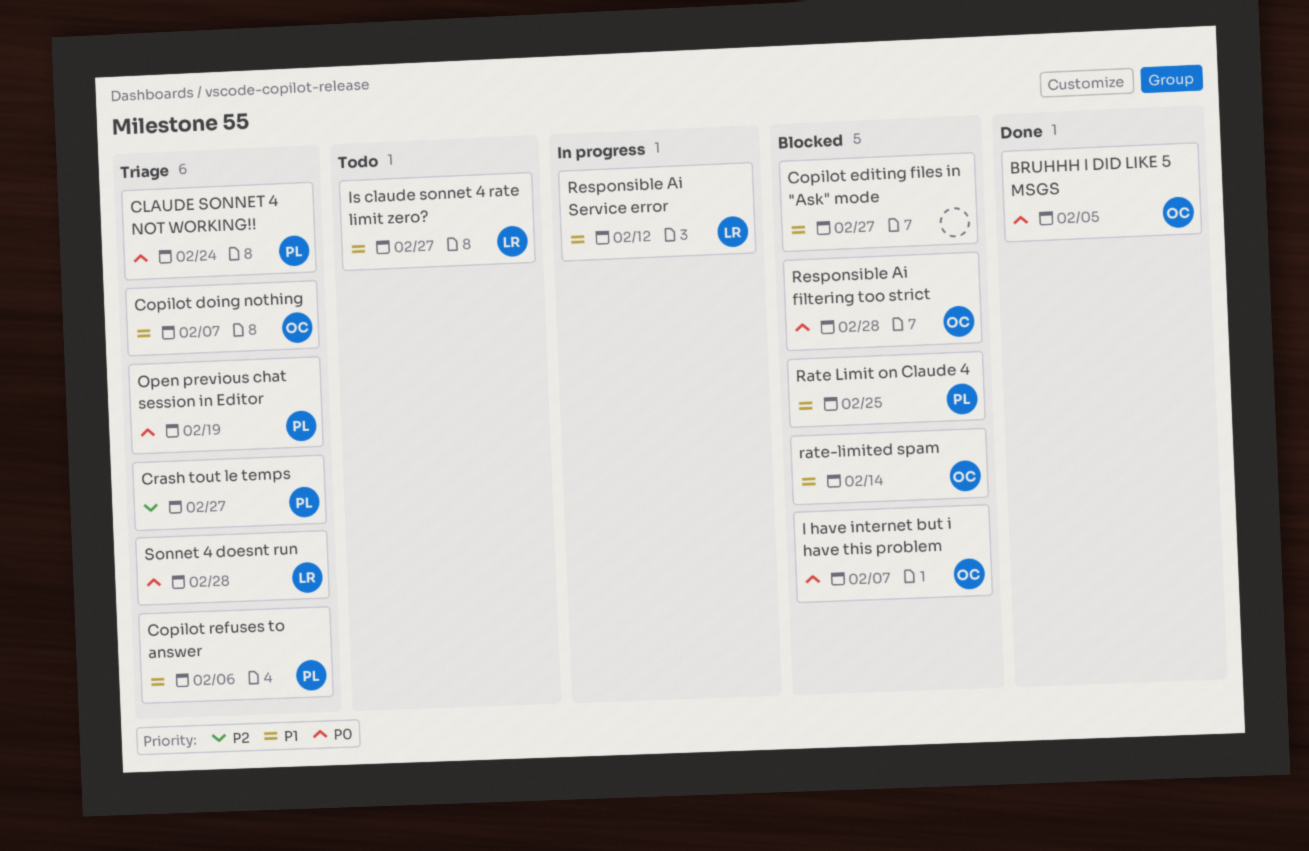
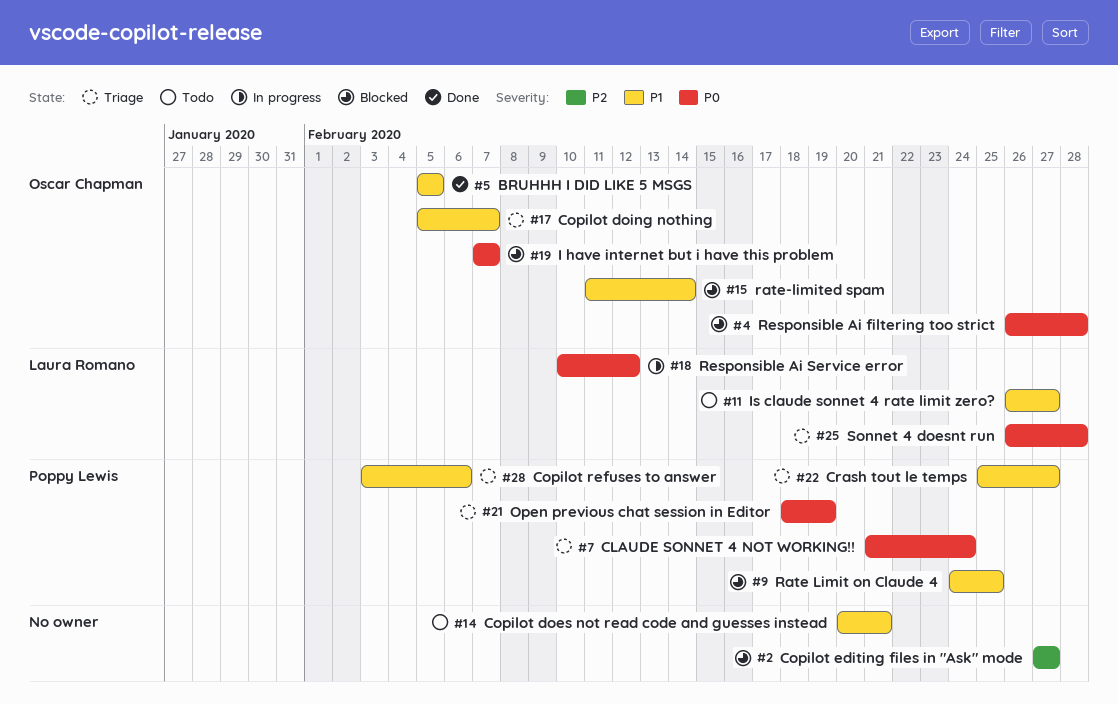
BRUHHH I DID LIKE 5 MSGS, priority: P0 -> P1
Copilot does not read code and guesses instead: none -> present
Copilot editing files in "Ask" mode, priority: P1 -> P2
Crash tout le temps, priority: P2 -> P1
Responsible Ai Service error, priority: P1 -> P0

